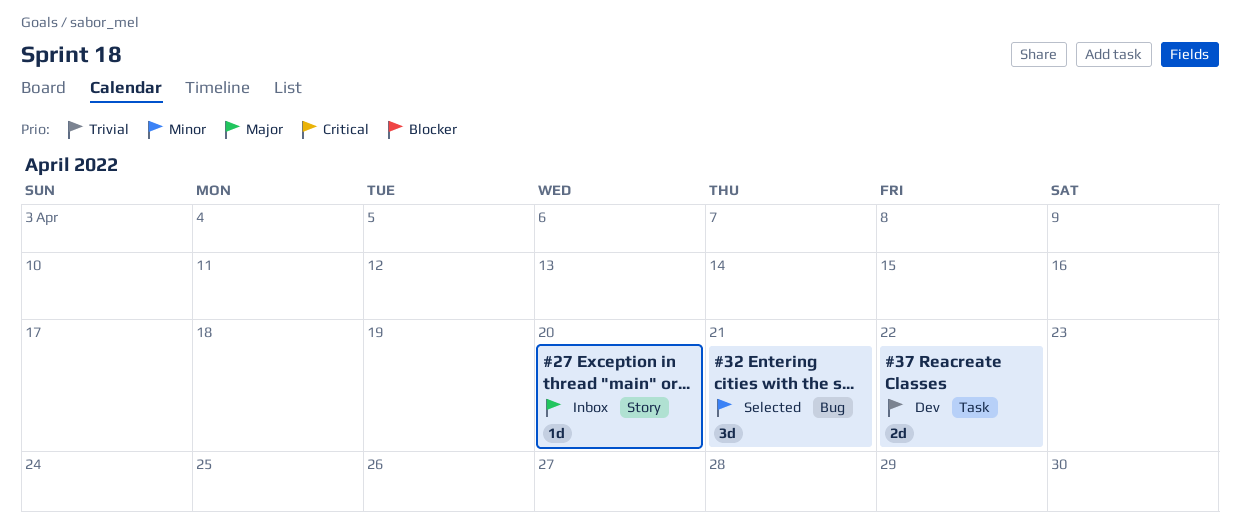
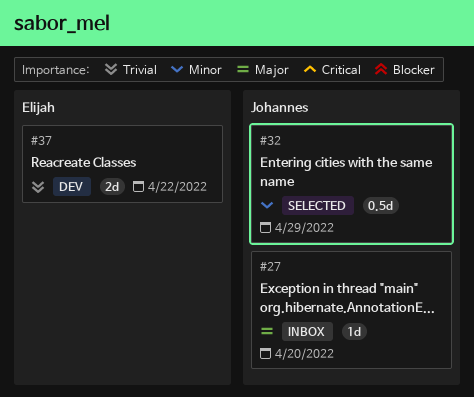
#32, estimate: 3d -> 0.5d
#32, due: Apr 21 -> Apr 29

